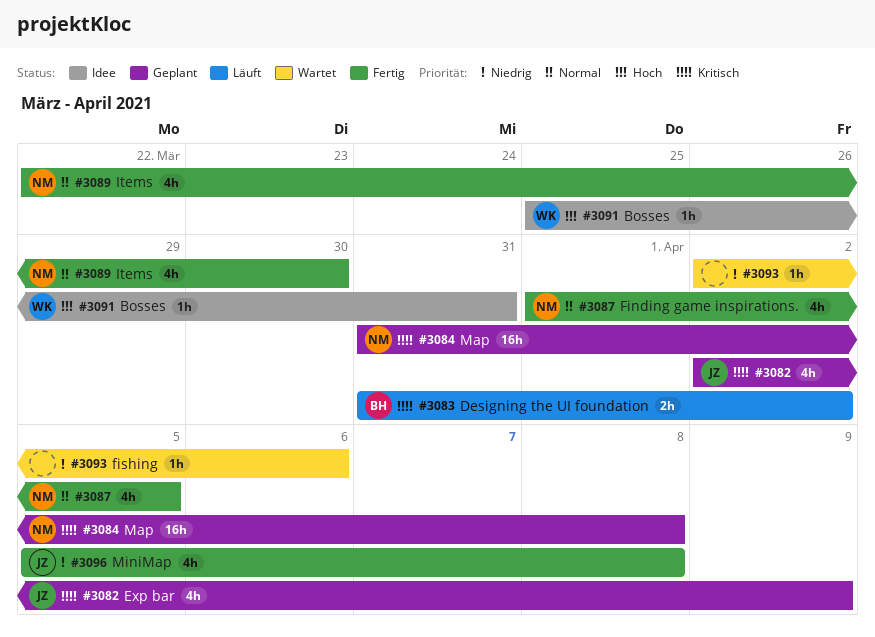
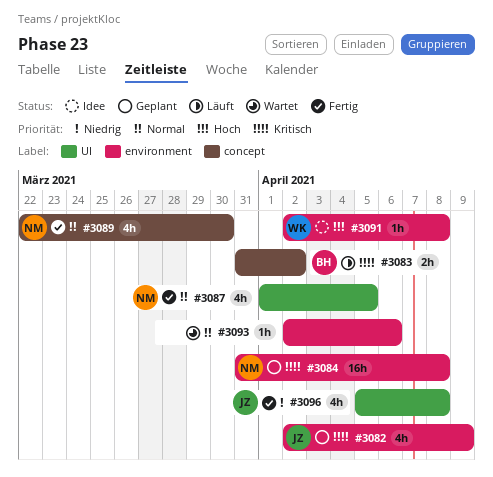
#3091, start: Mar 25 -> Apr 2
#3091, due: Mar 31 -> Apr 8
#3093, priority: Niedrig -> Normal

